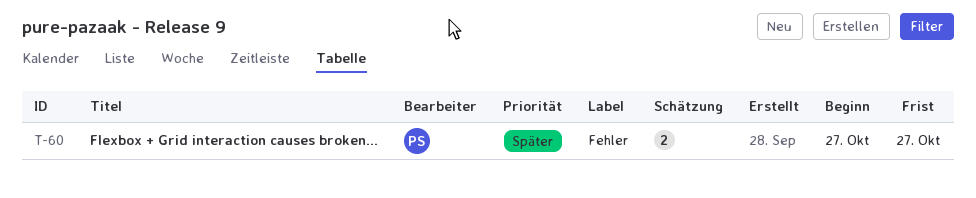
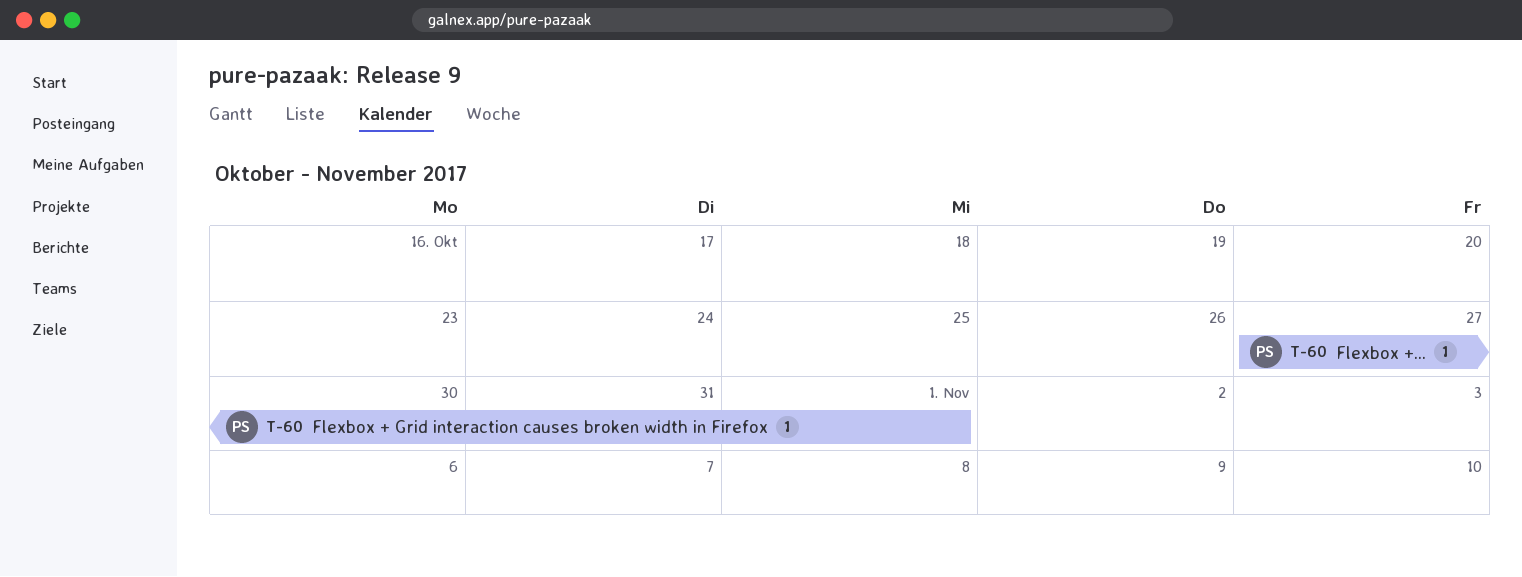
T-60, estimate: 2 -> 1
T-60, due: Oct 27 -> Nov 1

